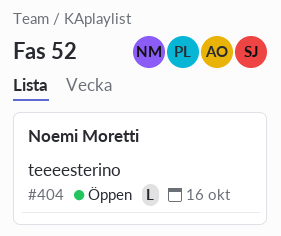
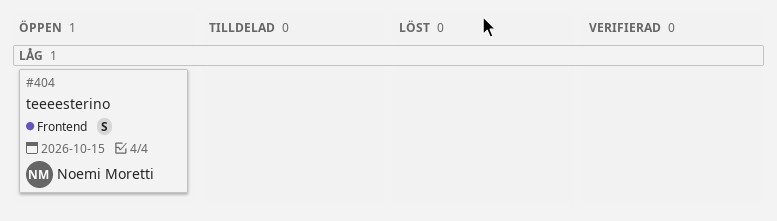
#404, estimate: L -> S
#404, due: Oct 16 -> Oct 15

